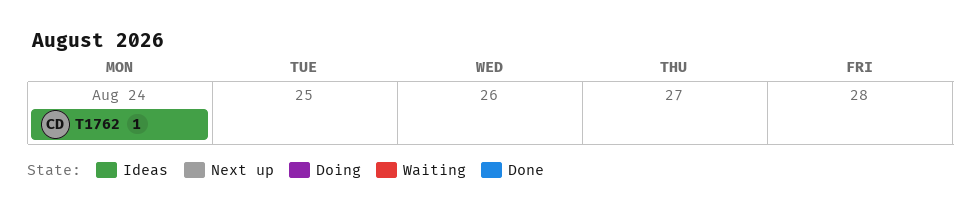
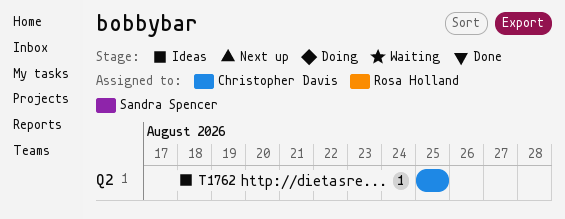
T1762, start: Aug 24 -> Aug 25
T1762, due: Aug 24 -> Aug 25

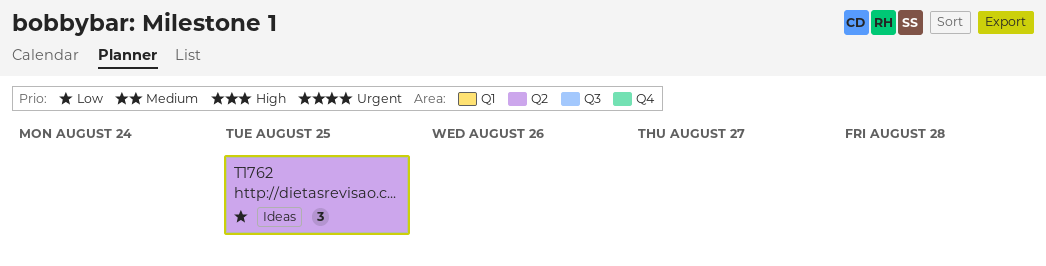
T1762, estimate: 1 -> 3

